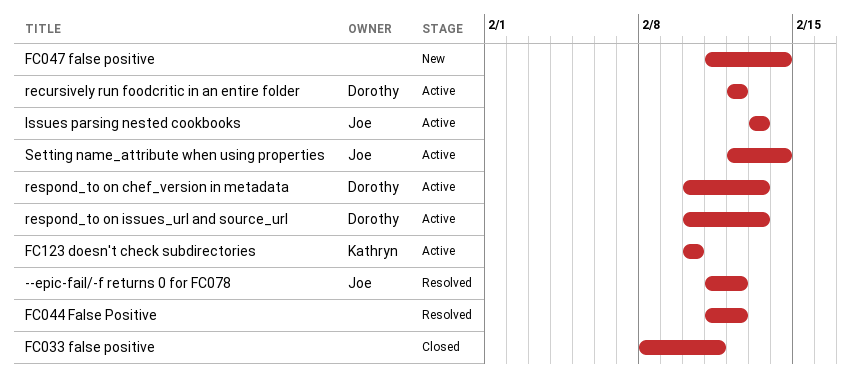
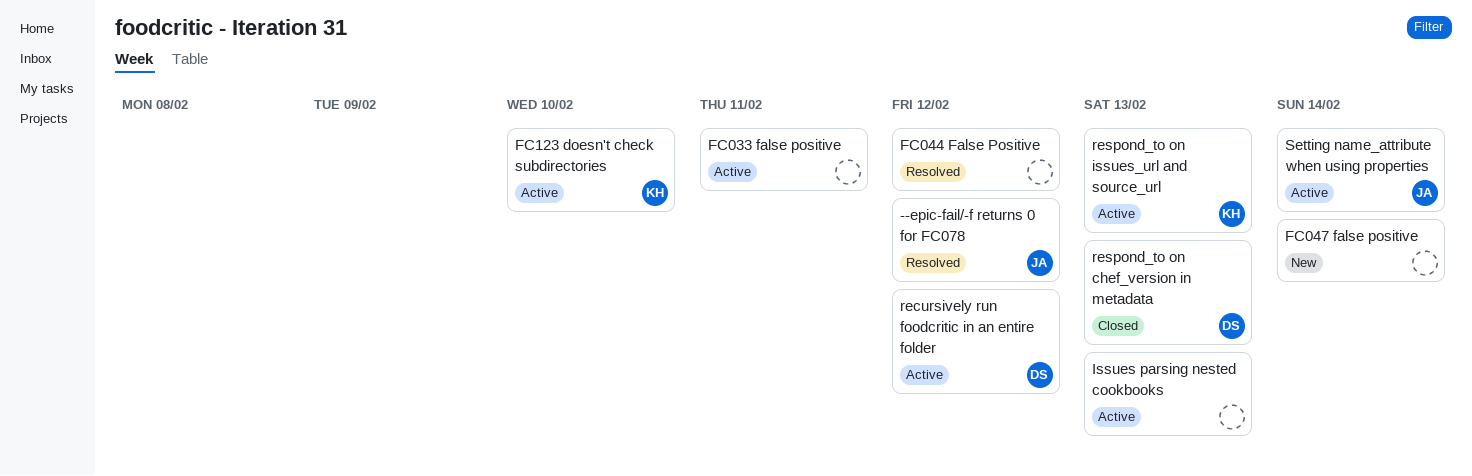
FC033 false positive, status: Closed -> Active
Issues parsing nested cookbooks, owner: Joe -> none
respond_to on chef_version in metadata, status: Active -> Closed
respond_to on issues_url and source_url, owner: Dorothy -> Kathryn

